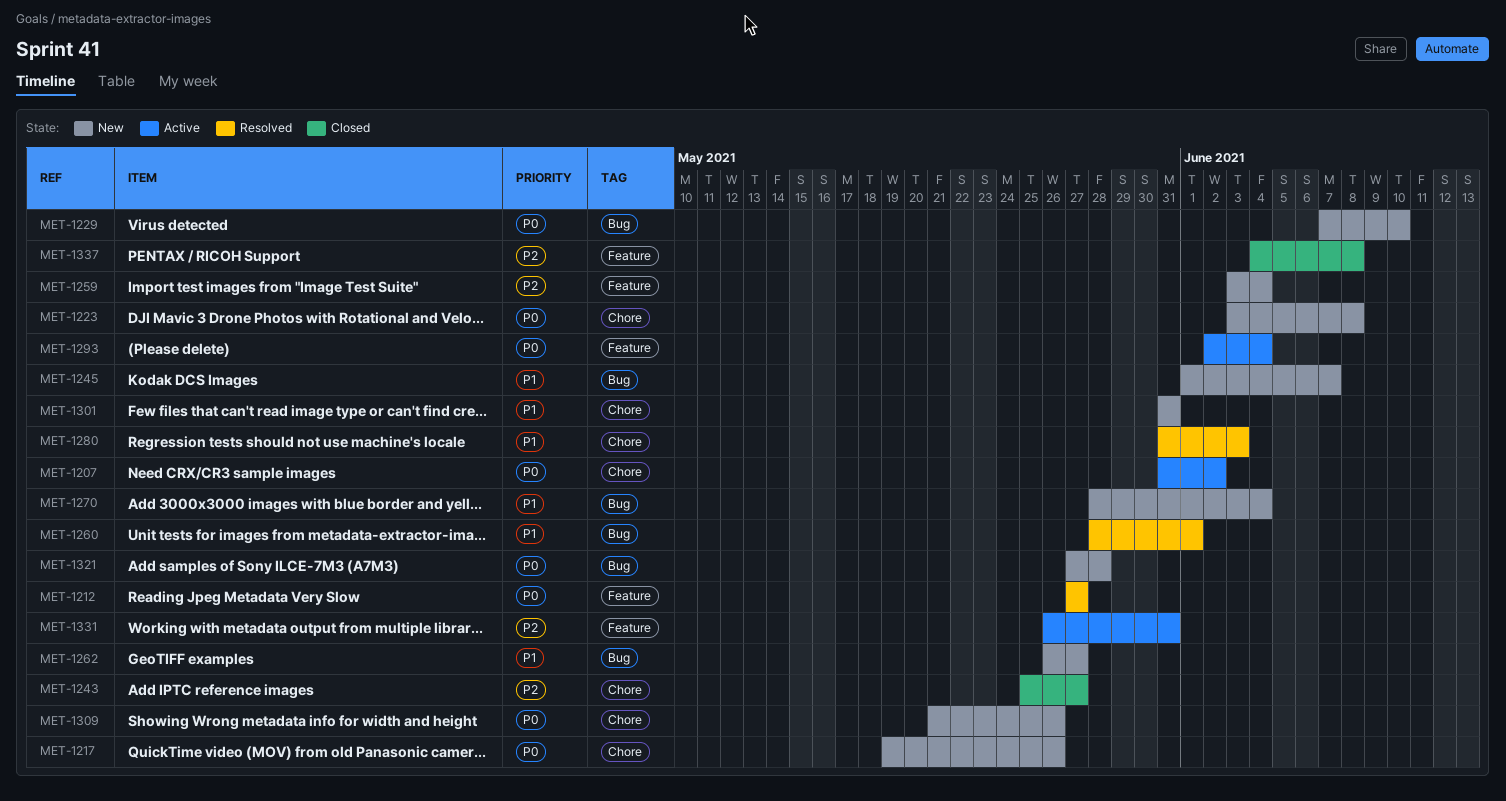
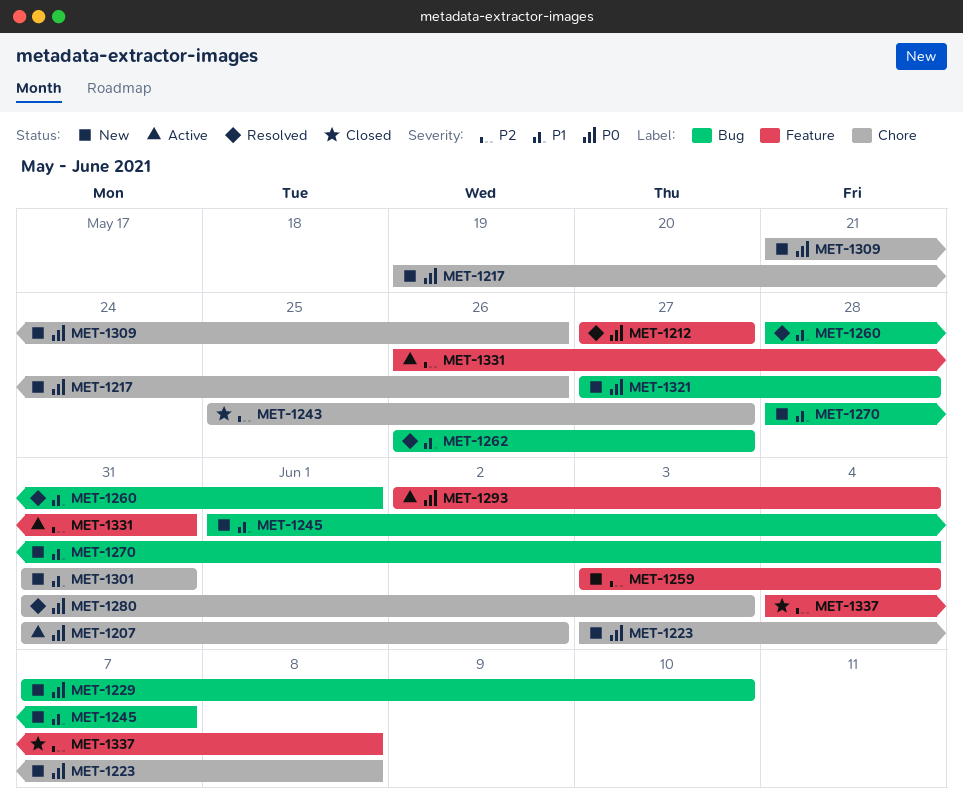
MET-1262, status: New -> Resolved
MET-1280, priority: P1 -> P0

